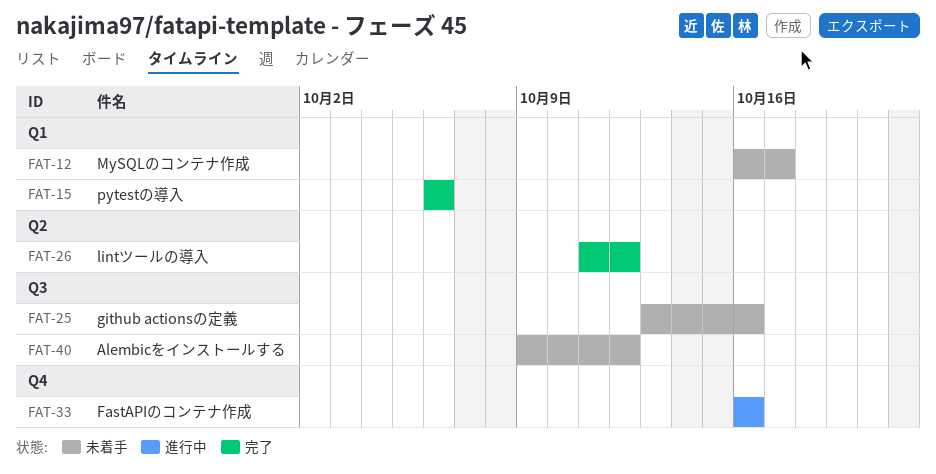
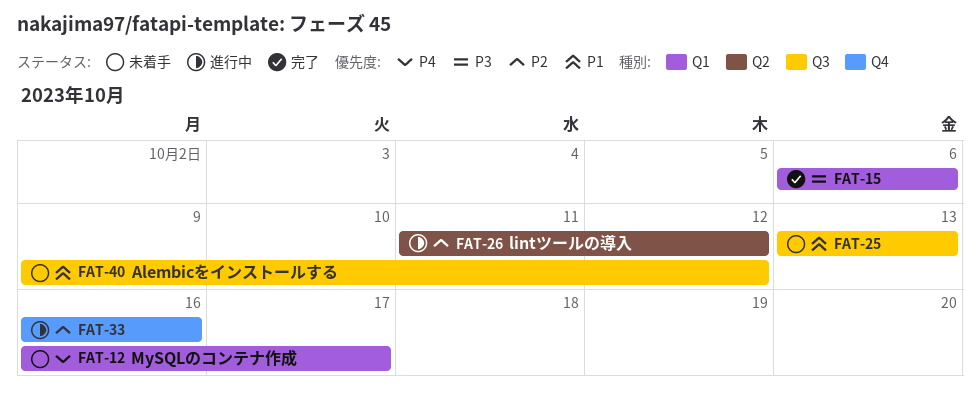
FAT-25, due: Oct 16 -> Oct 13
FAT-26, status: 完了 -> 進行中

